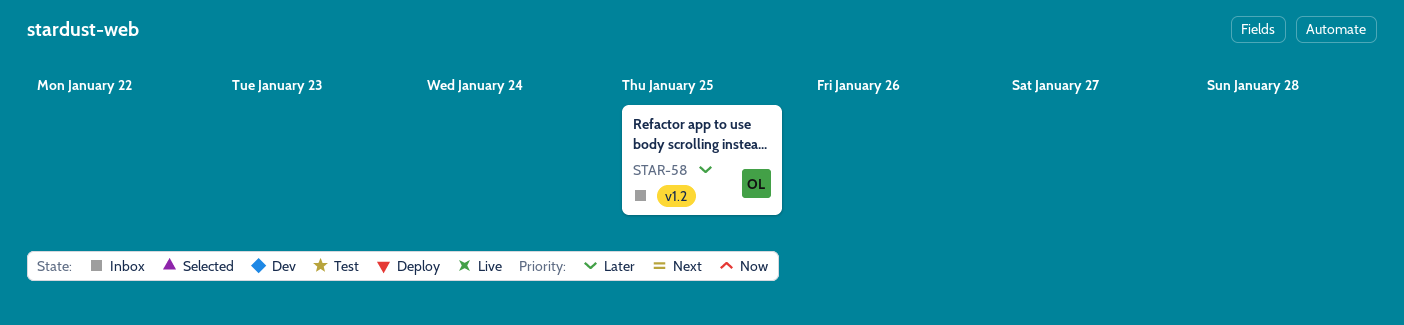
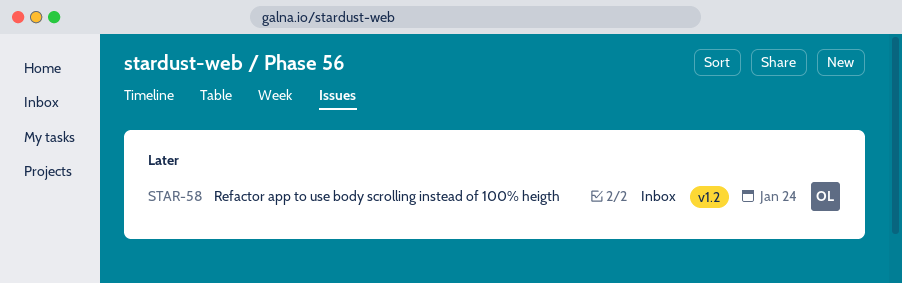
STAR-58, due: Jan 25 -> Jan 24

